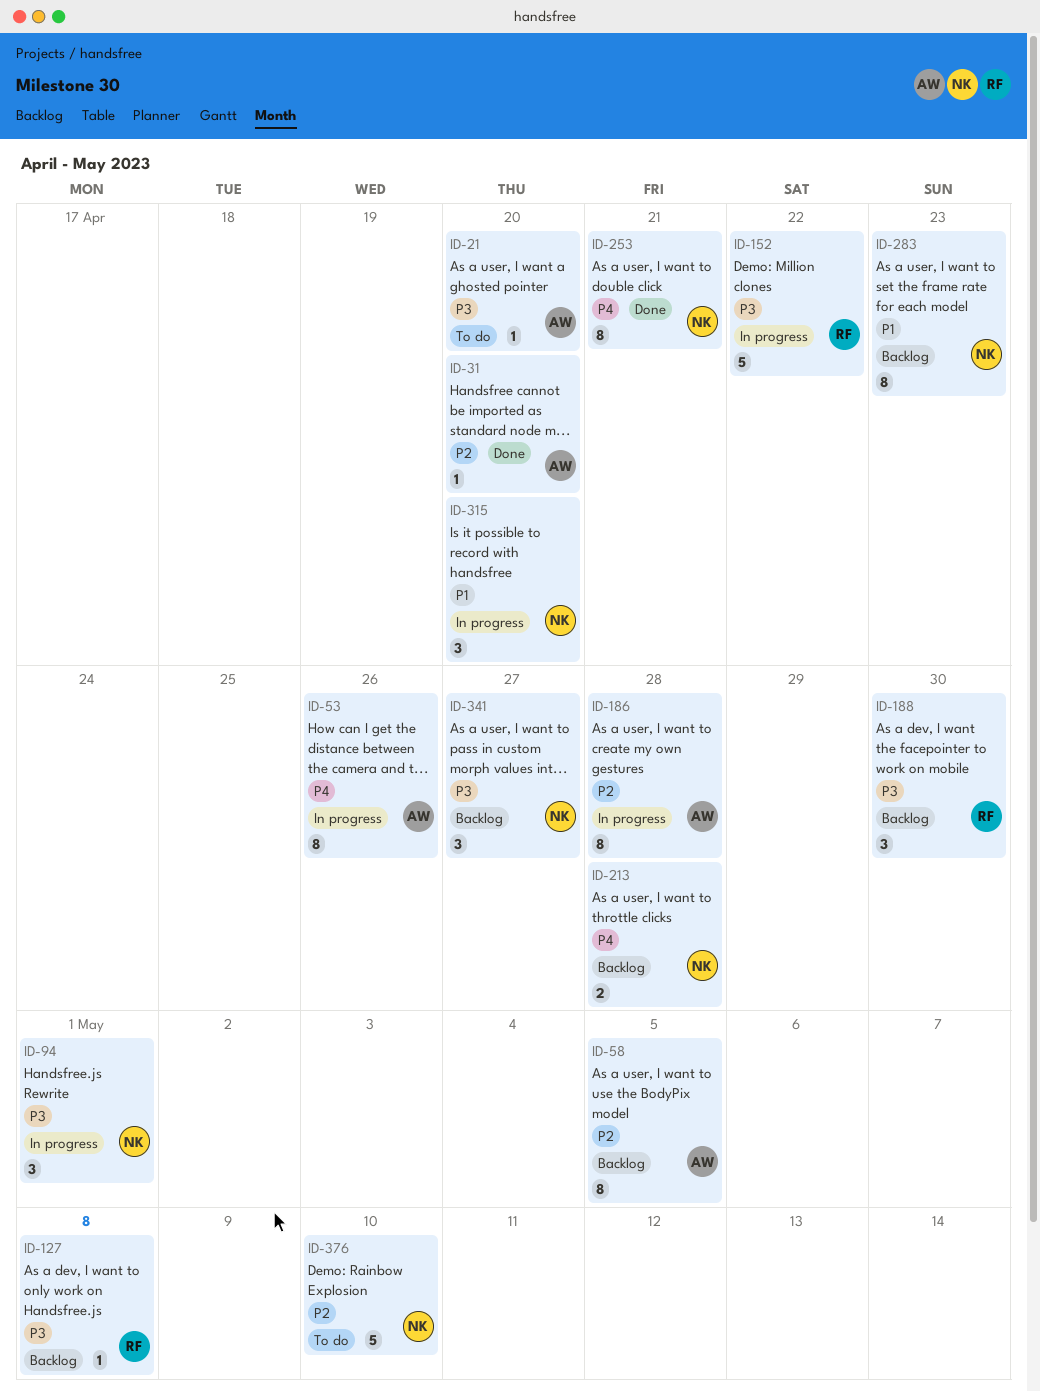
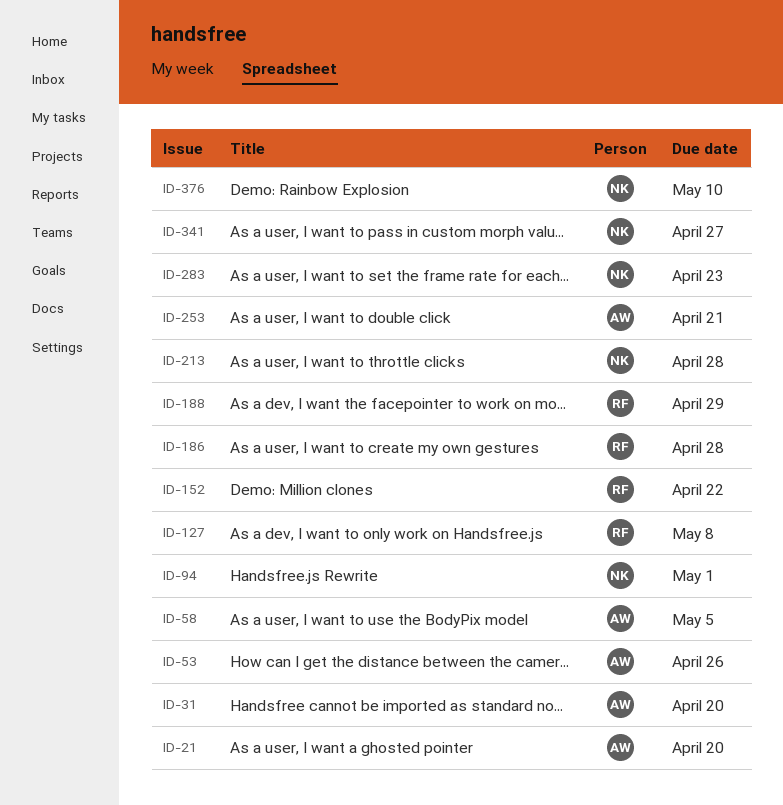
ID-186, owner: AW -> RF
ID-188, due: Apr 30 -> Apr 29
ID-253, owner: NK -> AW
ID-315: present -> none

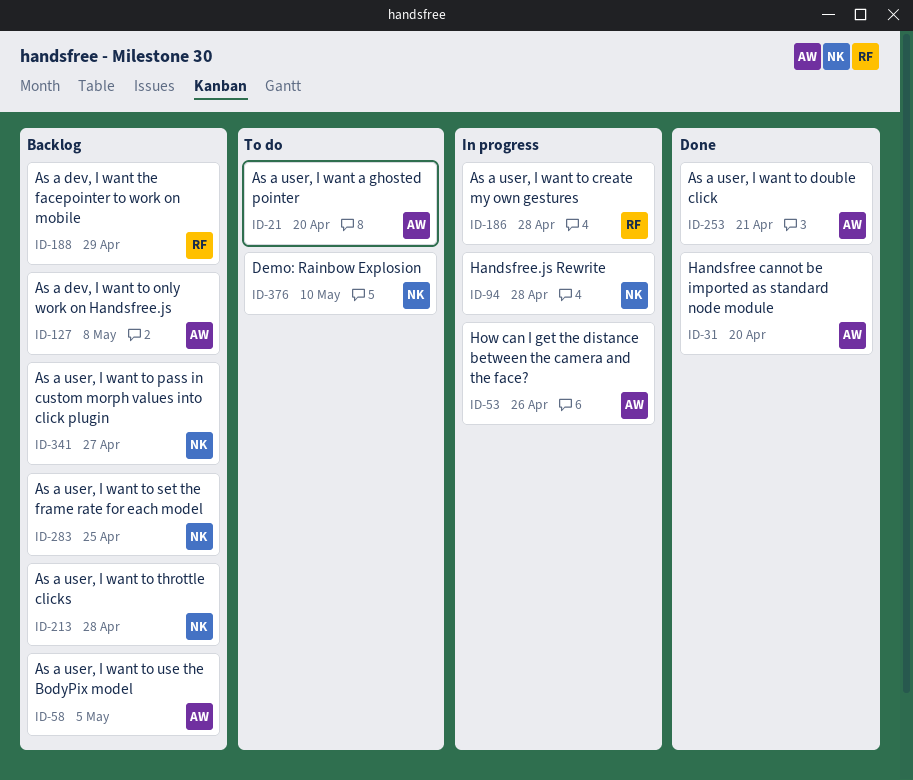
ID-94, due: May 1 -> Apr 28
ID-127, owner: RF -> AW
ID-152: present -> none
ID-283, due: Apr 23 -> Apr 25

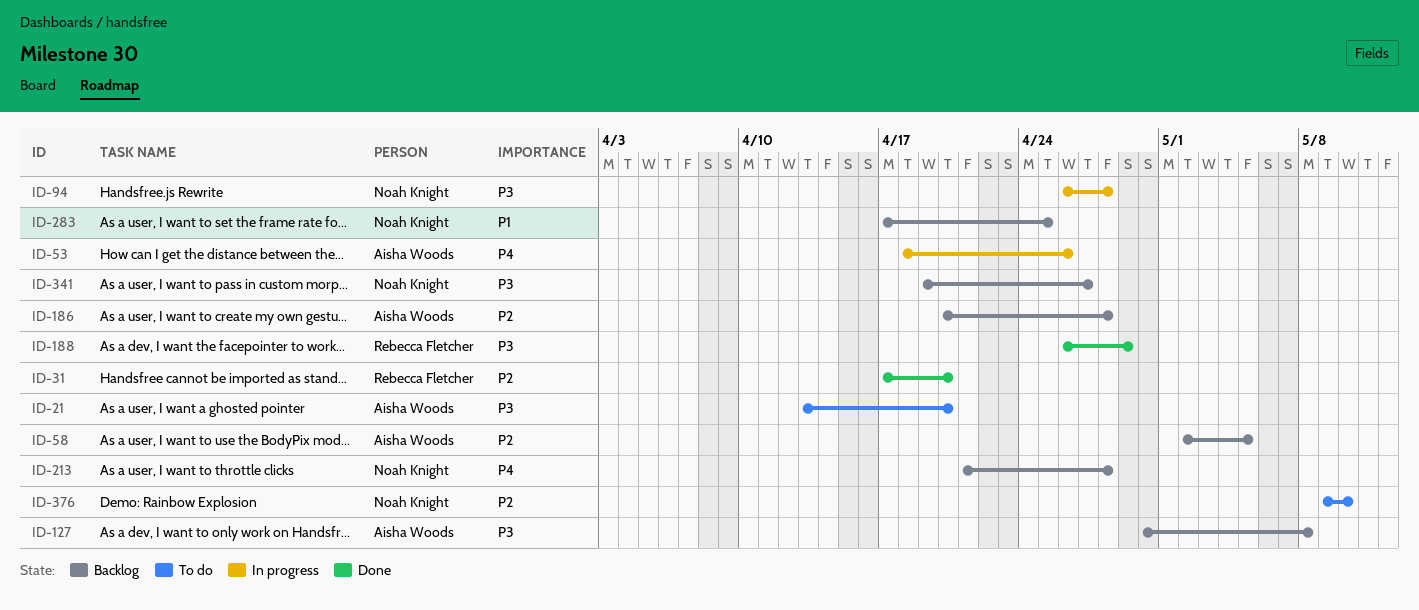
ID-31, owner: Aisha Woods -> Rebecca Fletcher
ID-186, status: In progress -> Backlog
ID-186, owner: Rebecca Fletcher -> Aisha Woods
ID-188, status: Backlog -> Done
ID-253: present -> none

